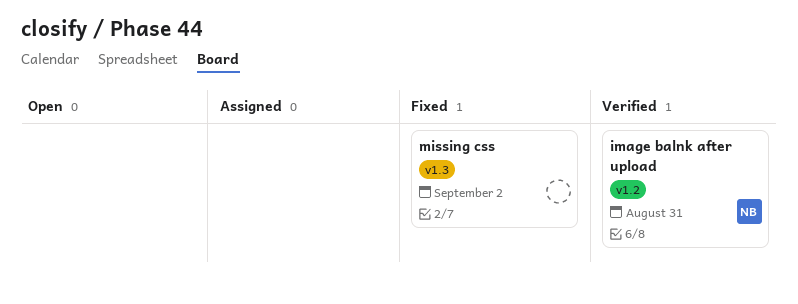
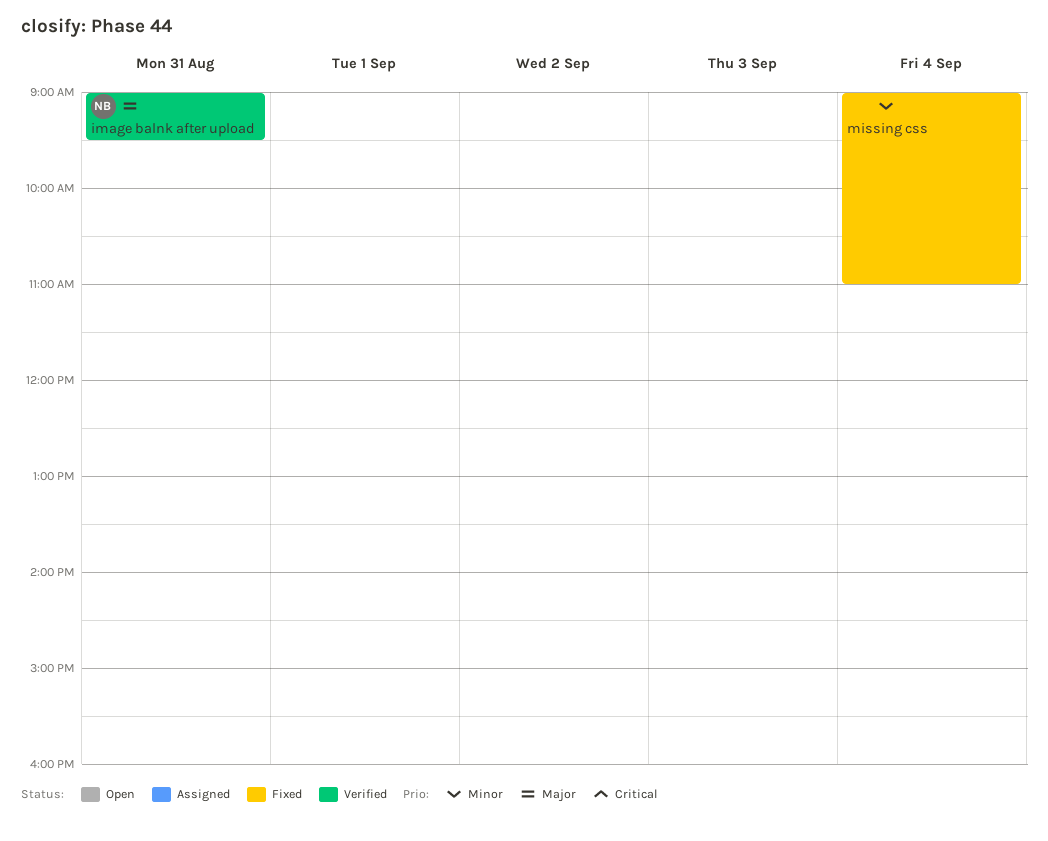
missing css, day: Sep 2 -> Sep 4

